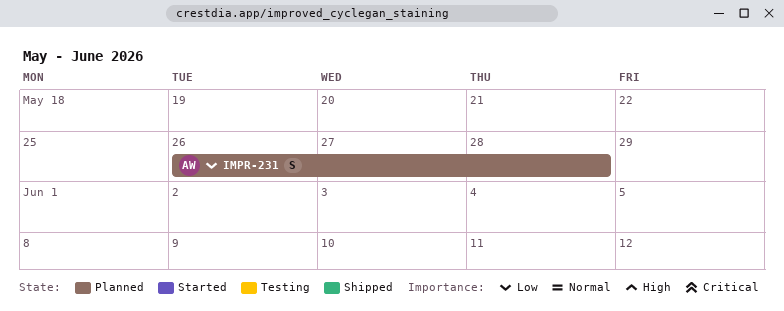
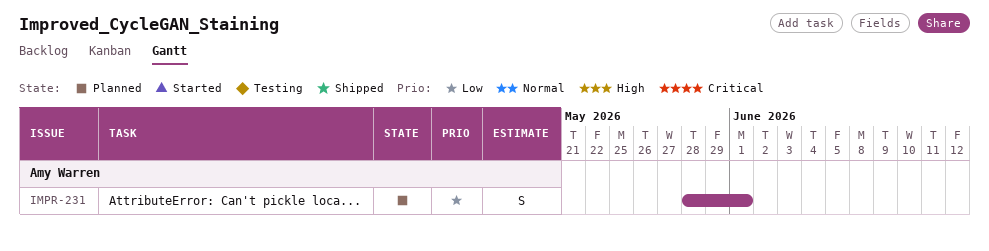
IMPR-231, start: May 26 -> May 28
IMPR-231, due: May 28 -> Jun 1

